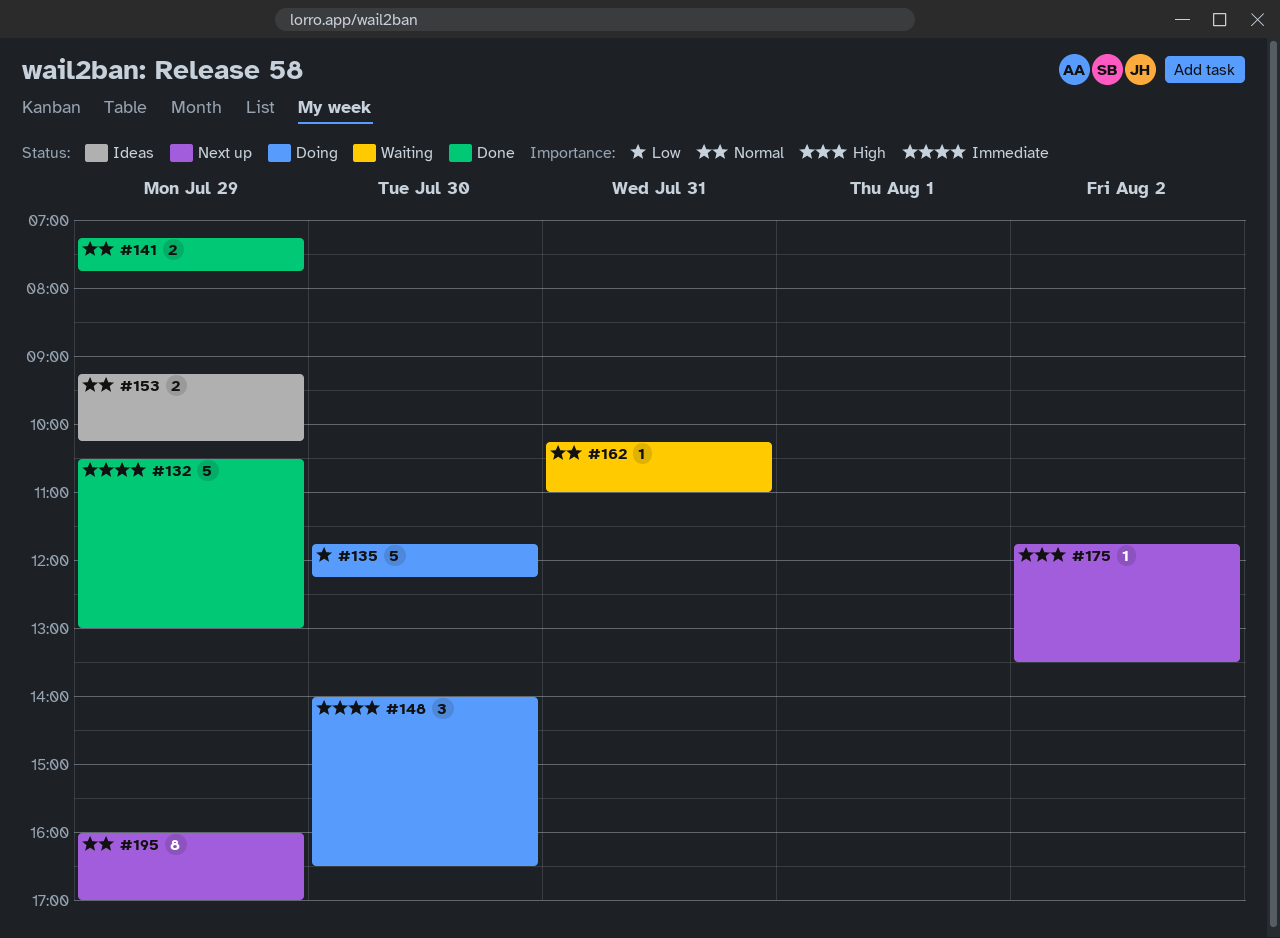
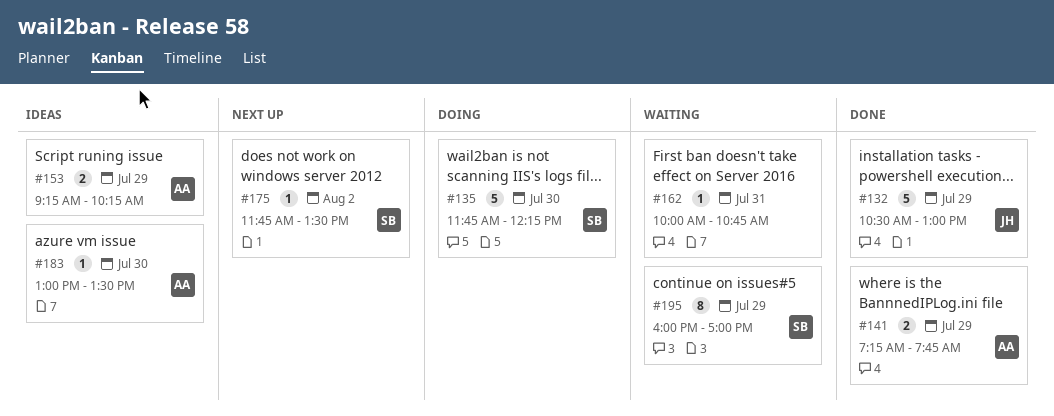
#148: present -> none
#162, begins: 10:15 -> 10:00
#162, ends: 11:00 -> 10:45
#183: none -> present
#195, status: Next up -> Waiting

